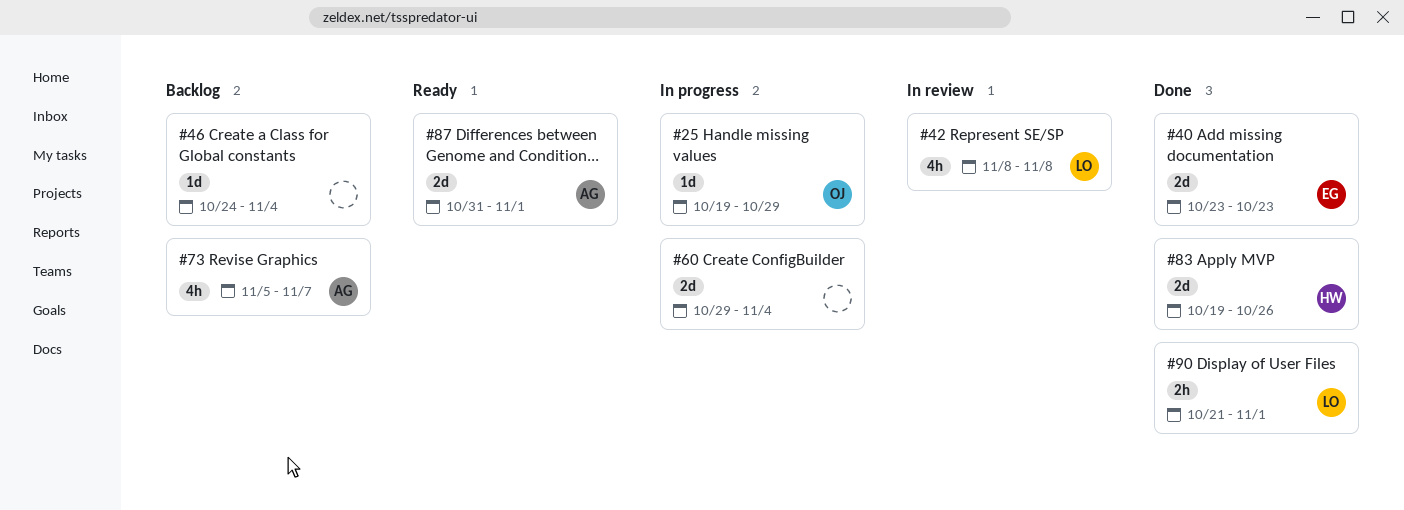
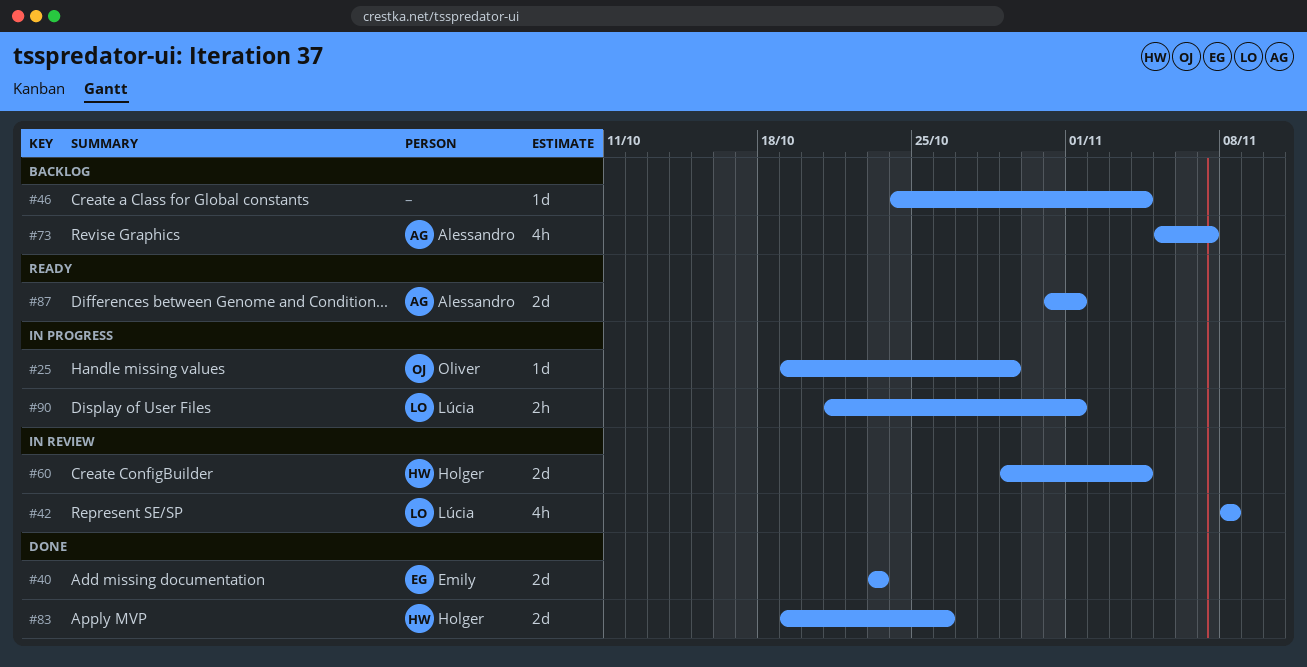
#60, status: In progress -> In review
#60, owner: none -> Holger
#90, status: Done -> In progress

